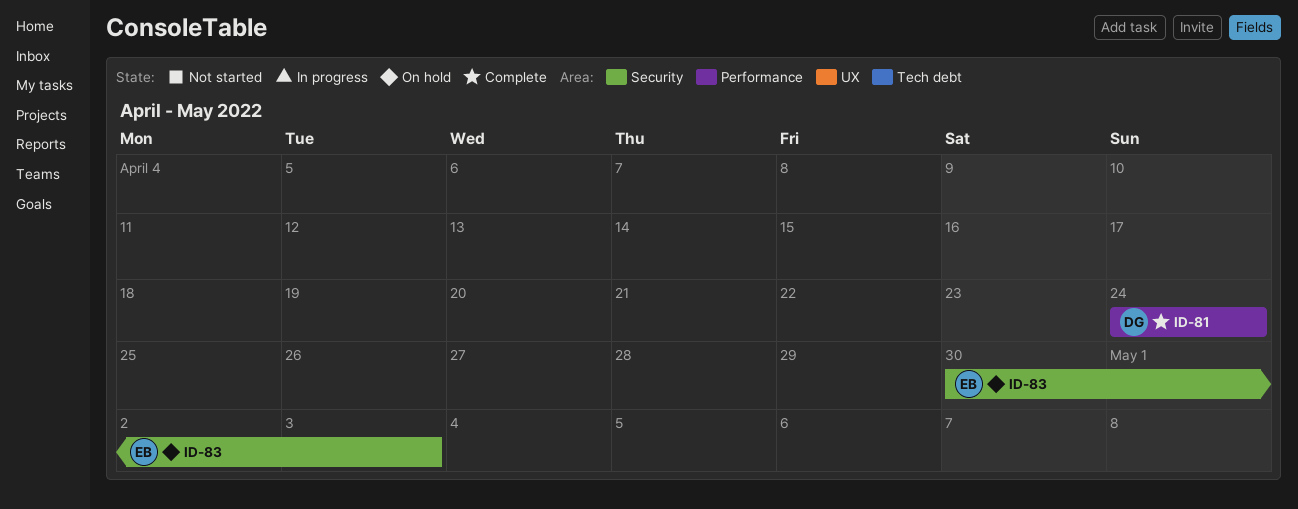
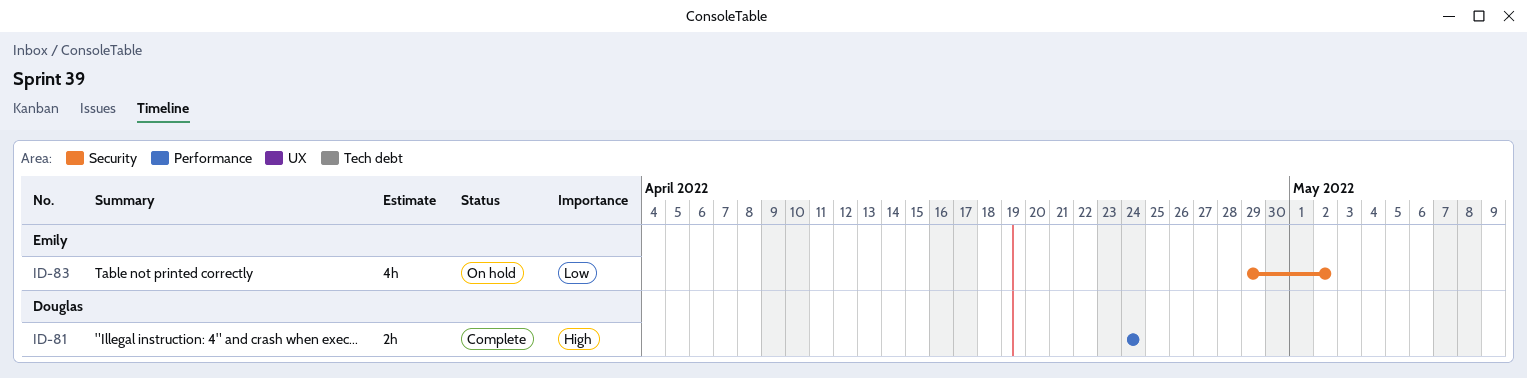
ID-83, start: Apr 30 -> Apr 29
ID-83, due: May 3 -> May 2

